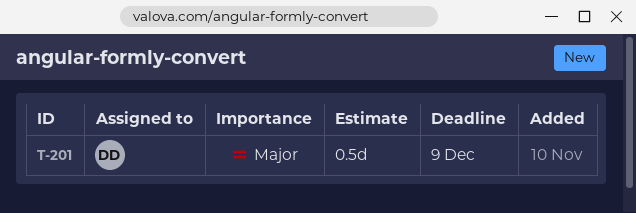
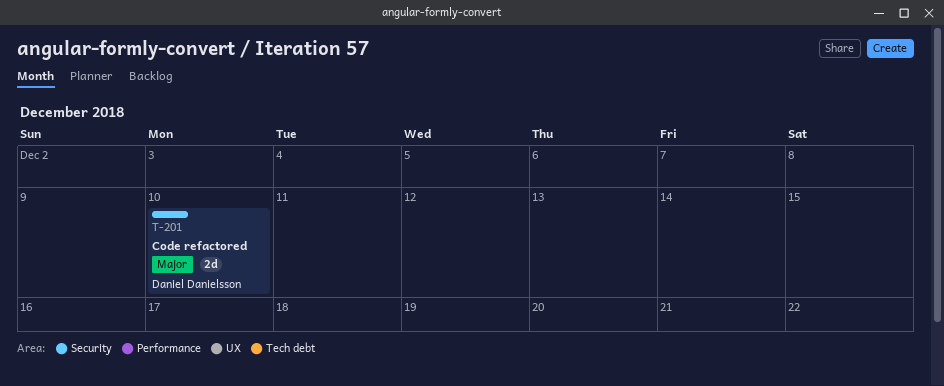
T-201, estimate: 0.5d -> 2d
T-201, due: Dec 9 -> Dec 10

